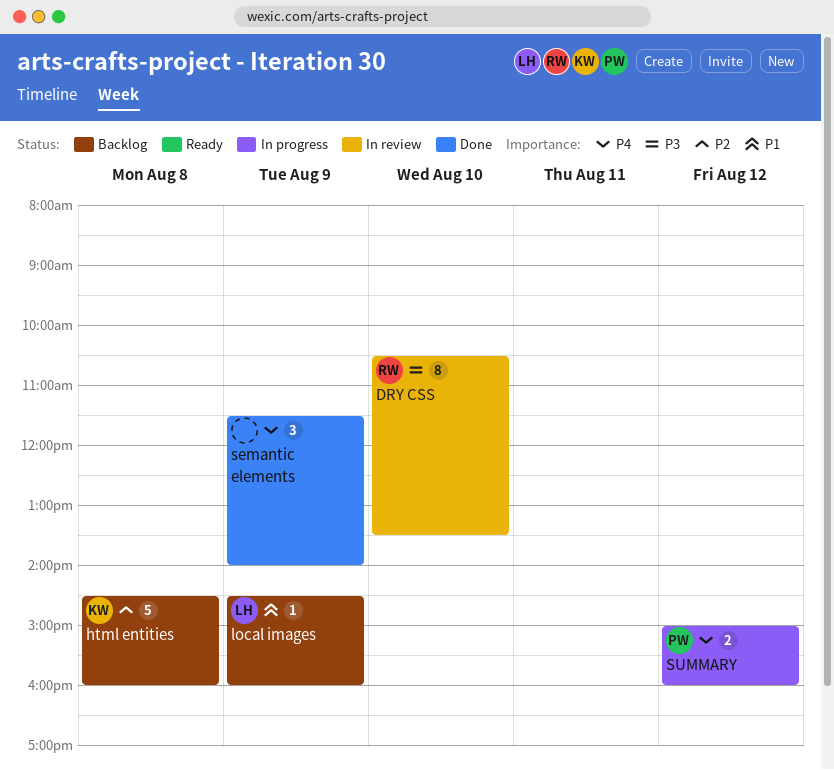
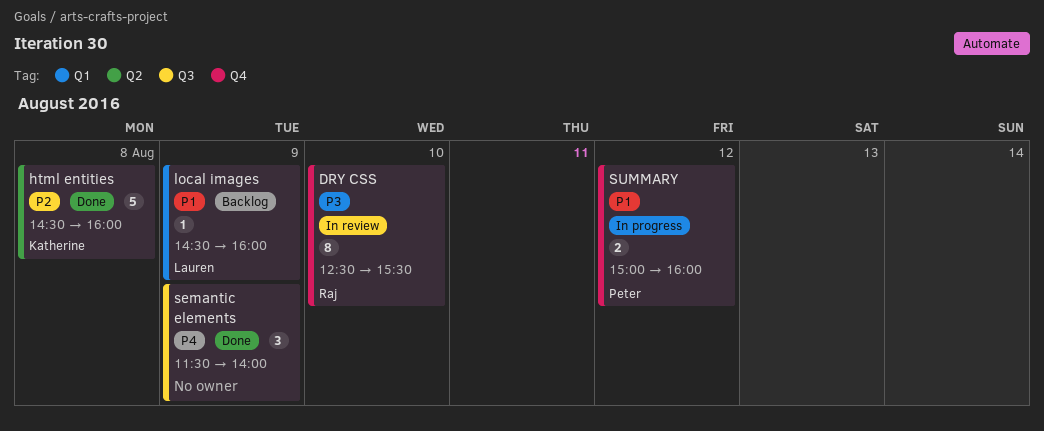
DRY CSS, begins: 10:30 -> 12:30
DRY CSS, ends: 13:30 -> 15:30
html entities, status: Backlog -> Done
SUMMARY, priority: P4 -> P1

